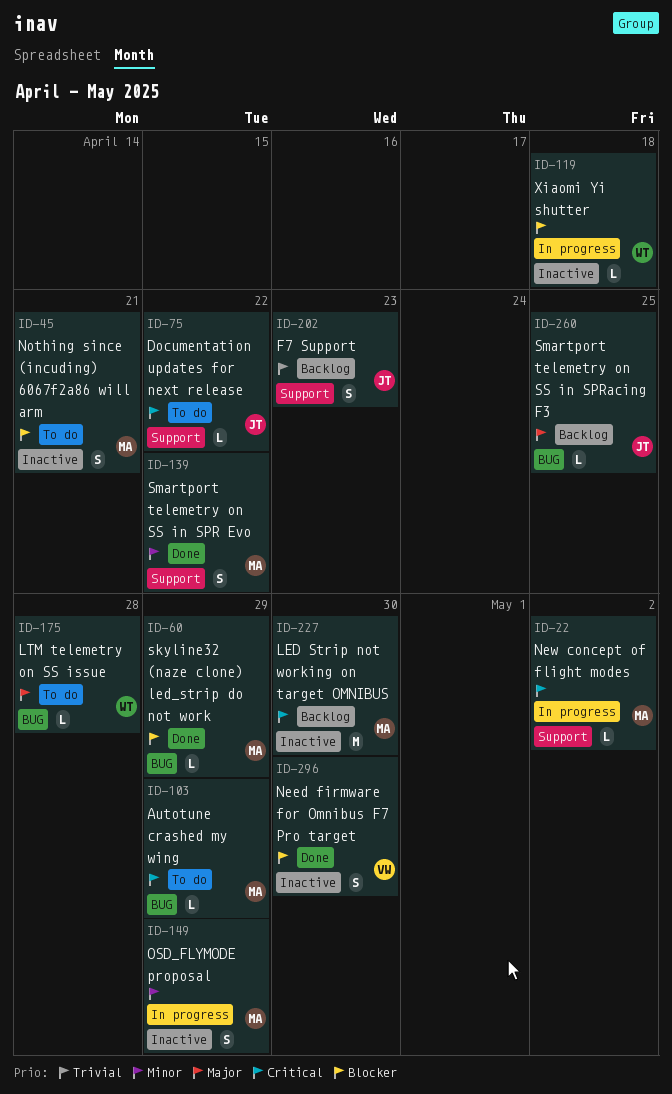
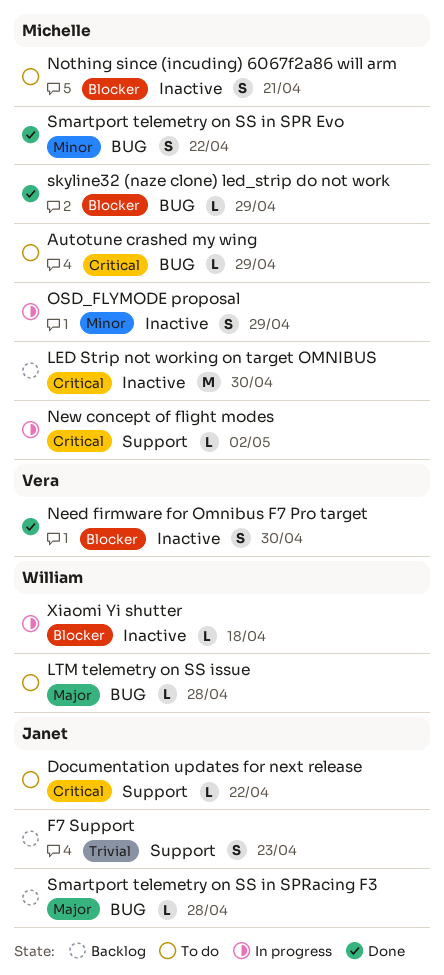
Smartport telemetry on SS in SPR Evo, label: Support -> BUG
Smartport telemetry on SS in SPRacing F3, due: Apr 25 -> Apr 28

